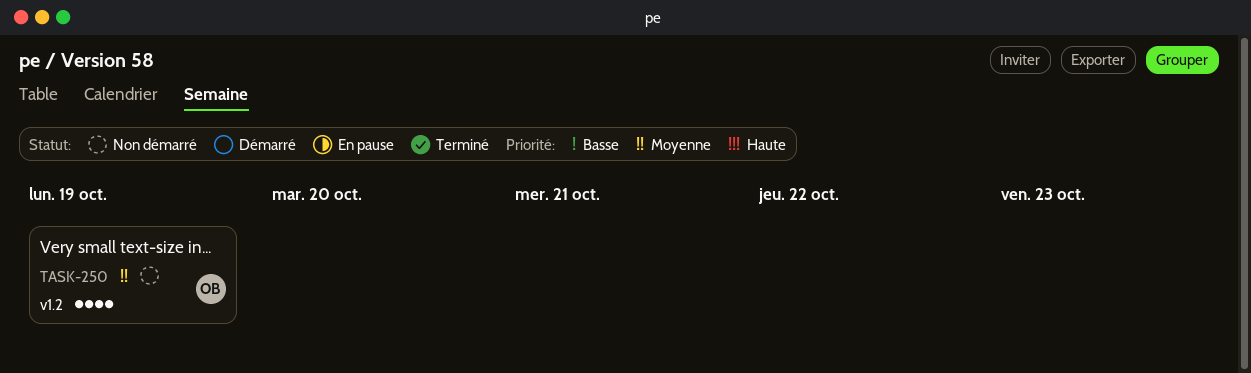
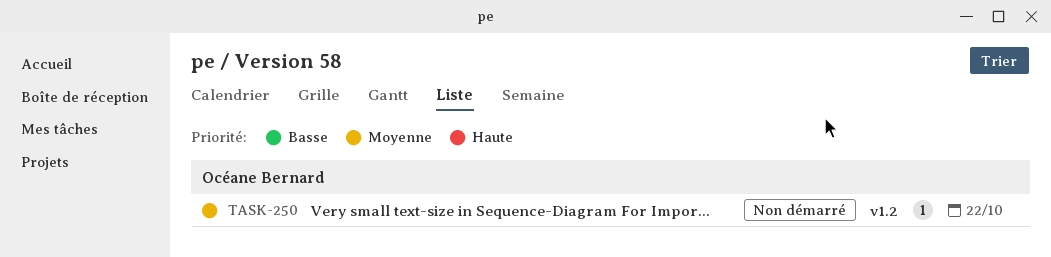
TASK-250, estimate: 4 -> 1
TASK-250, due: Oct 19 -> Oct 22

